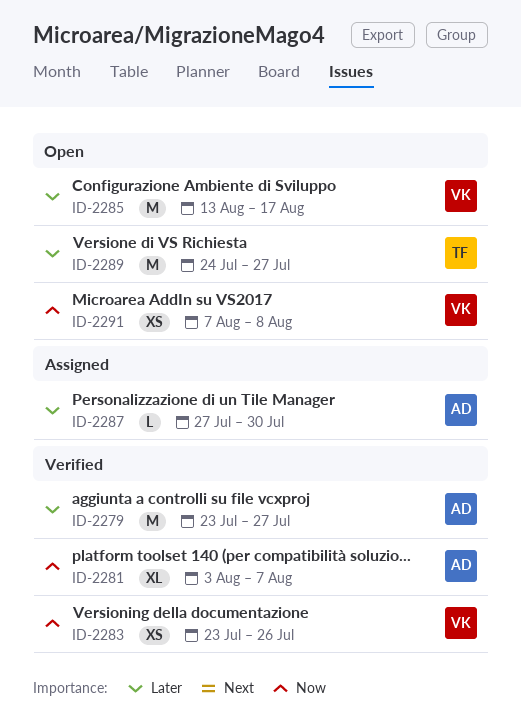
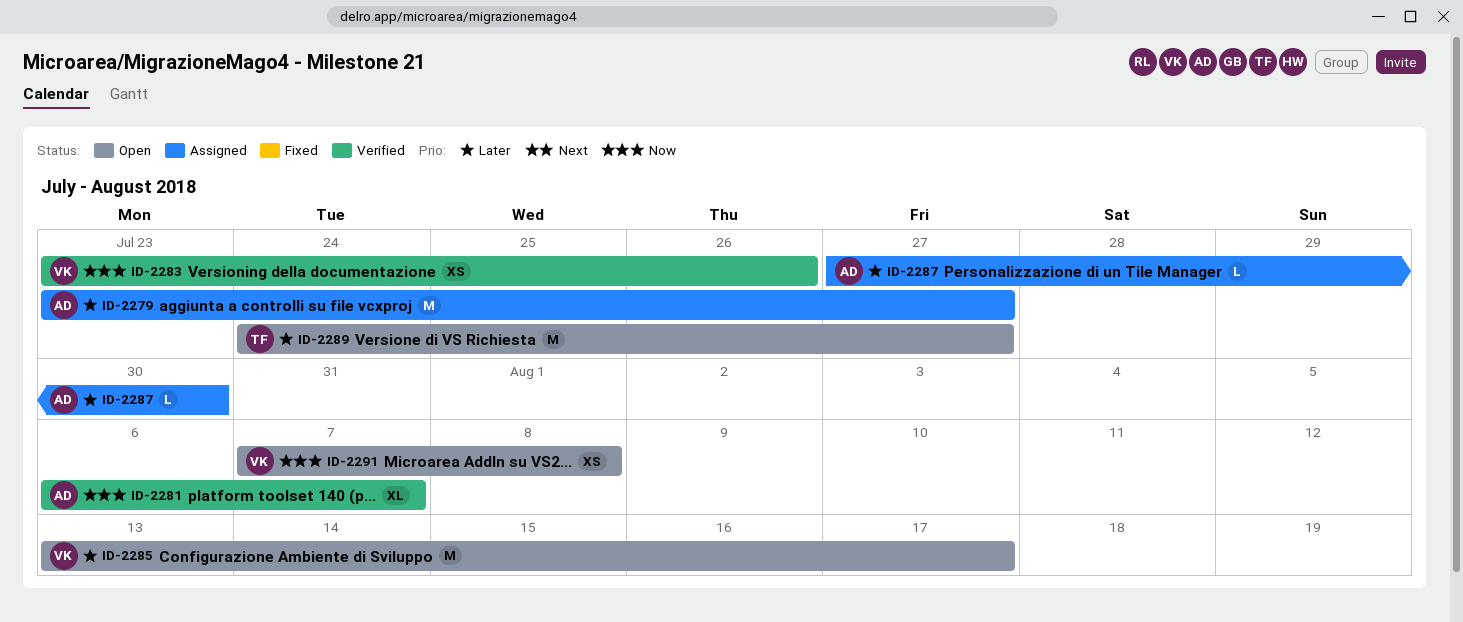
ID-2279, status: Verified -> Assigned
ID-2281, start: Aug 3 -> Aug 6

